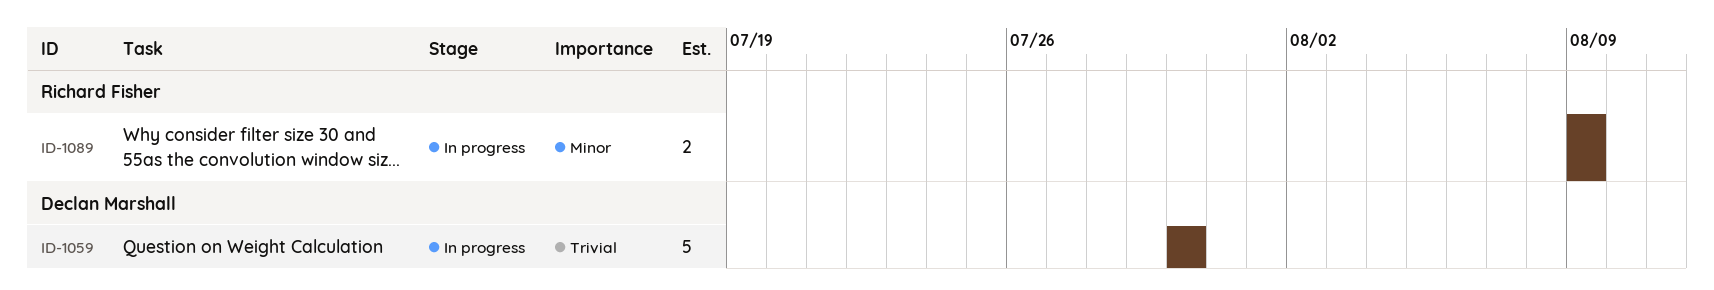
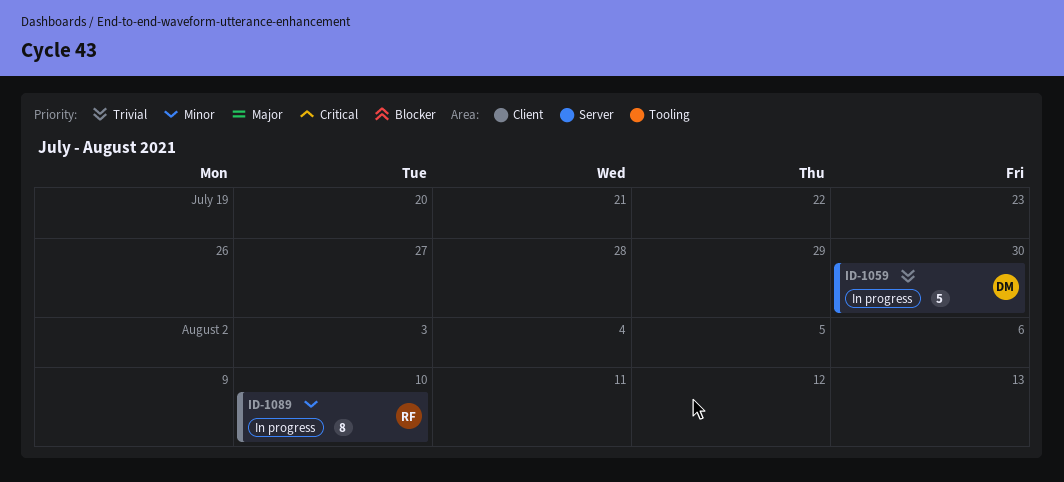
ID-1089, estimate: 2 -> 8
ID-1089, due: Aug 9 -> Aug 10

